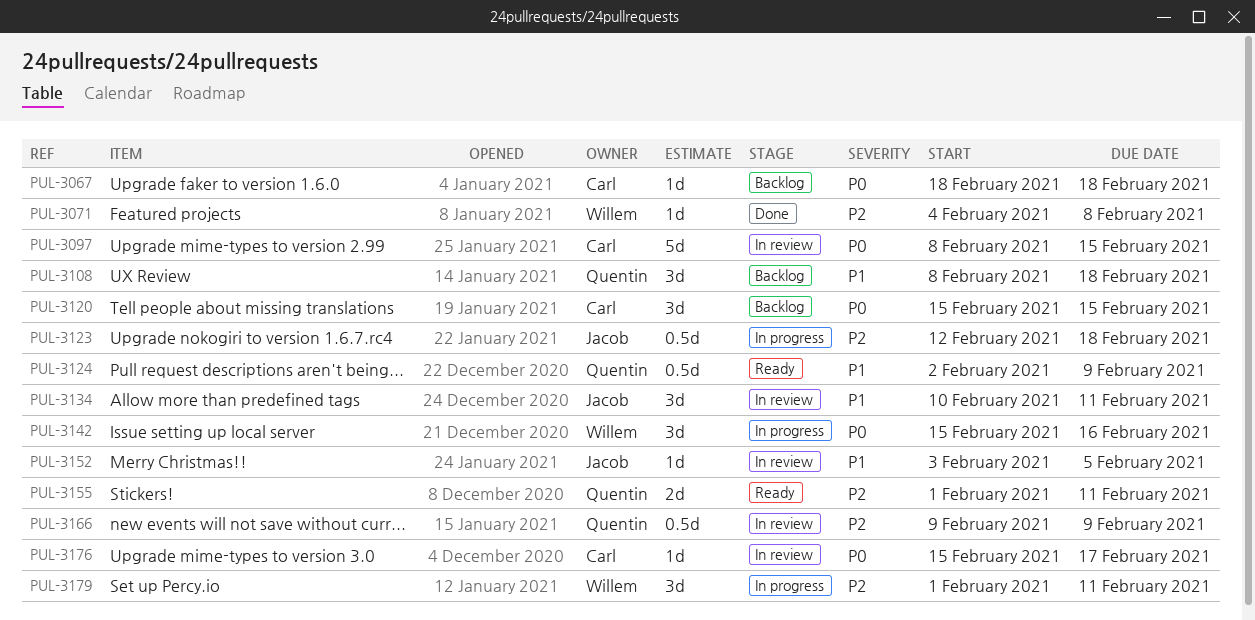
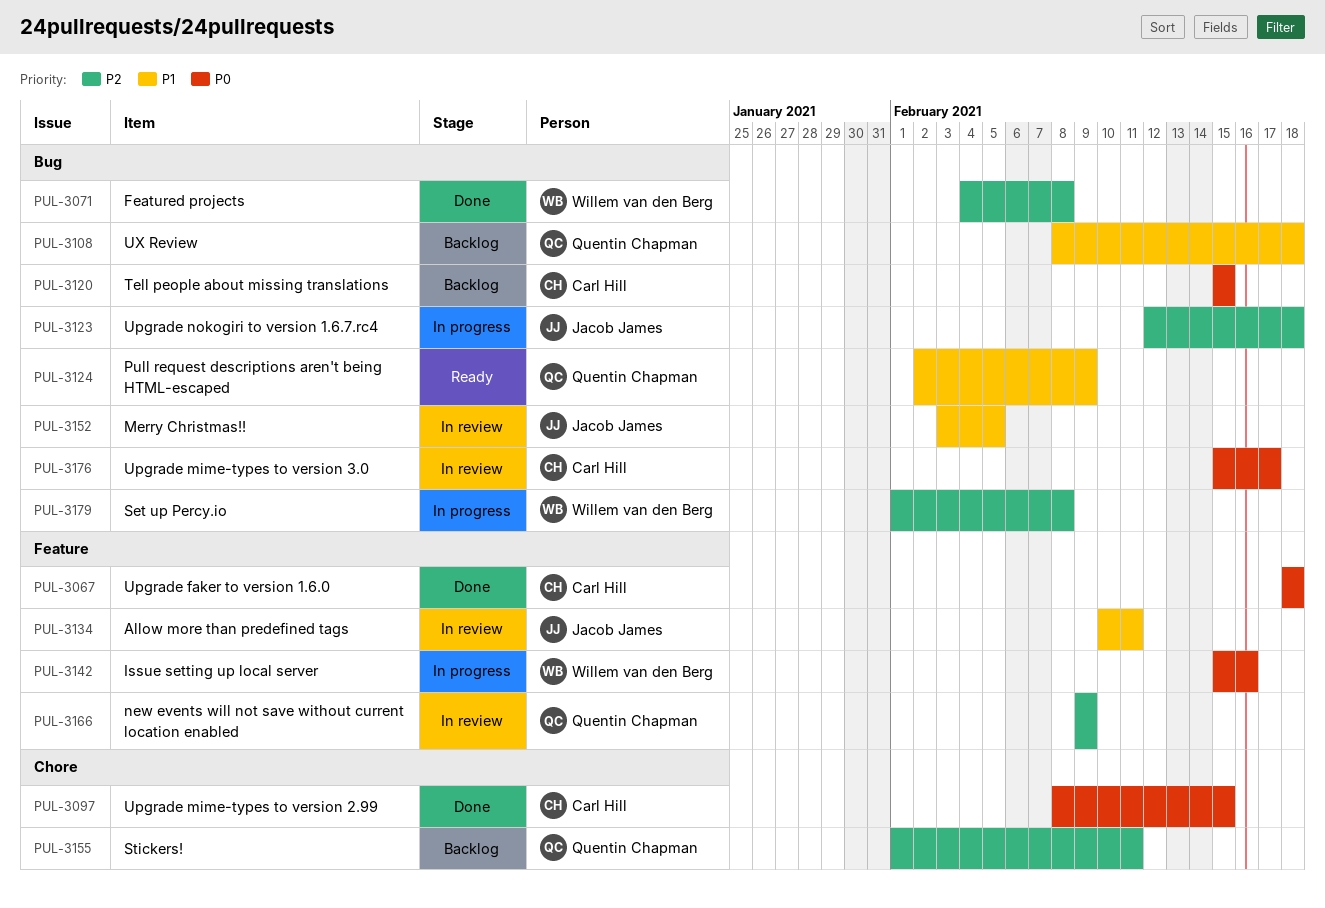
PUL-3067, status: Backlog -> Done
PUL-3097, status: In review -> Done
PUL-3155, status: Ready -> Backlog
PUL-3179, due: Feb 11 -> Feb 8

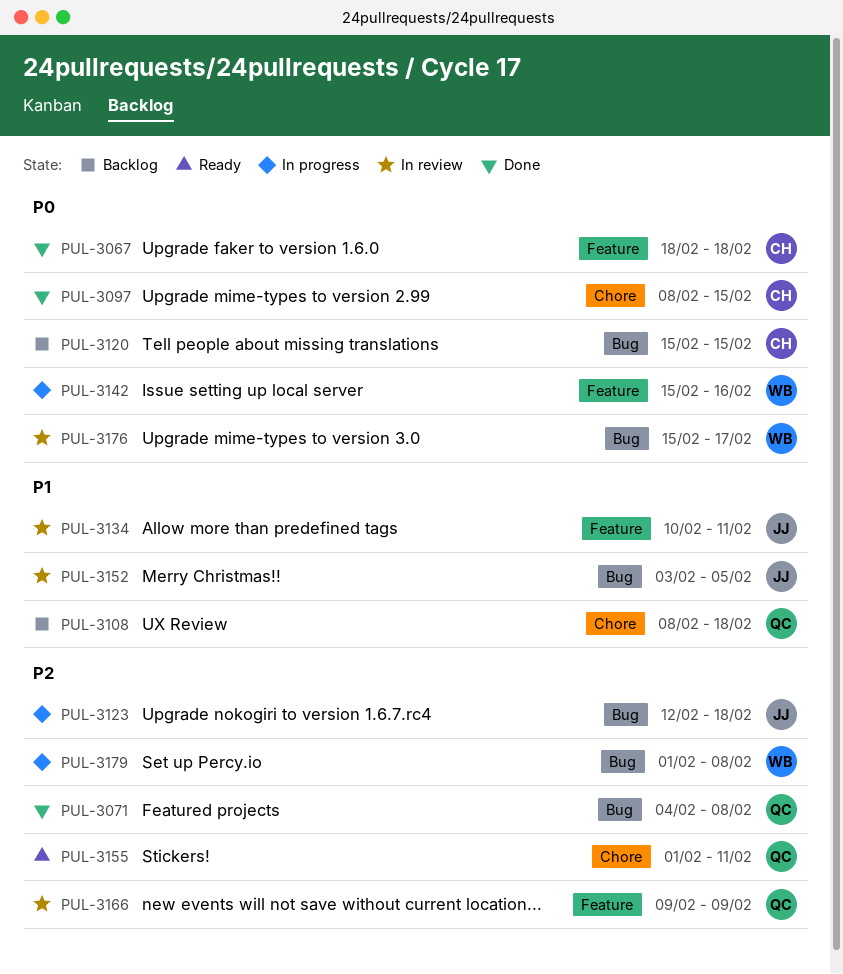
PUL-3071, owner: Willem van den Berg -> Quentin Chapman
PUL-3108, label: Bug -> Chore
PUL-3124: present -> none
PUL-3155, status: Backlog -> Ready
PUL-3176, owner: Carl Hill -> Willem van den Berg

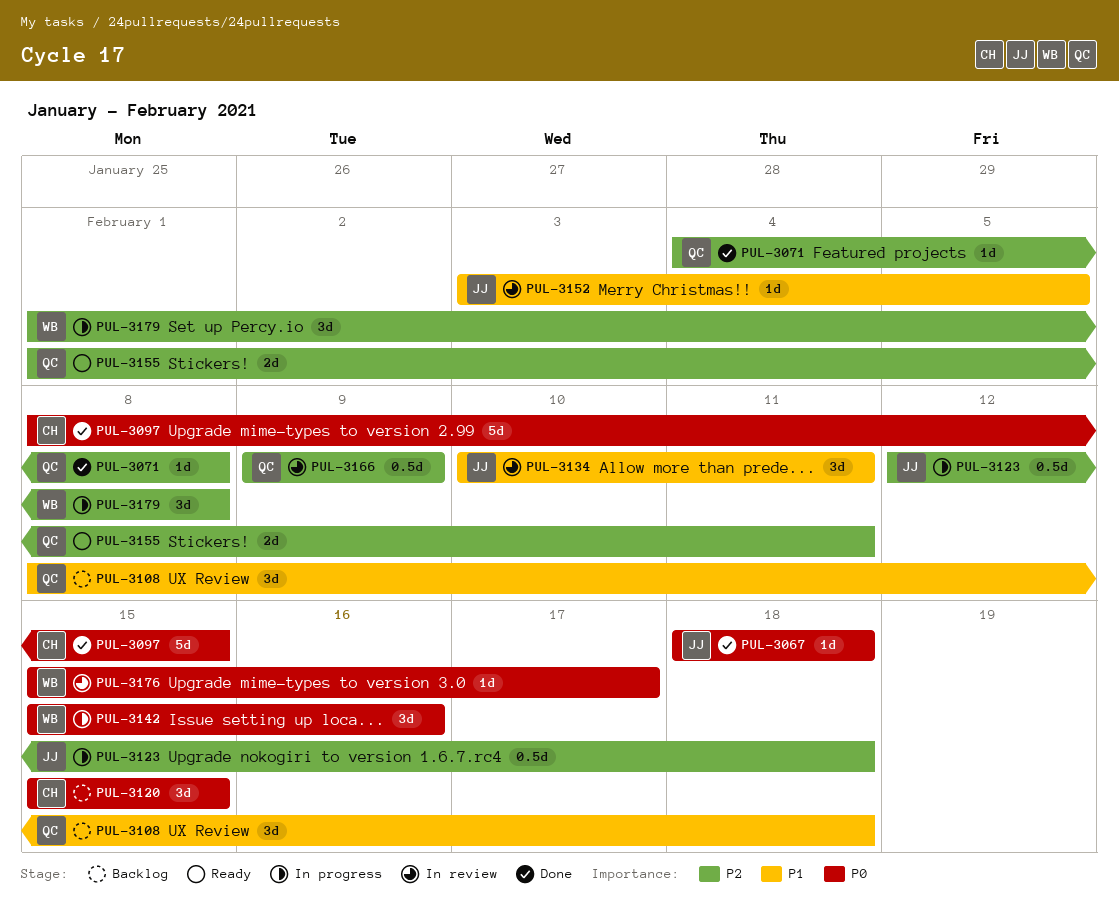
PUL-3067, owner: CH -> JJ

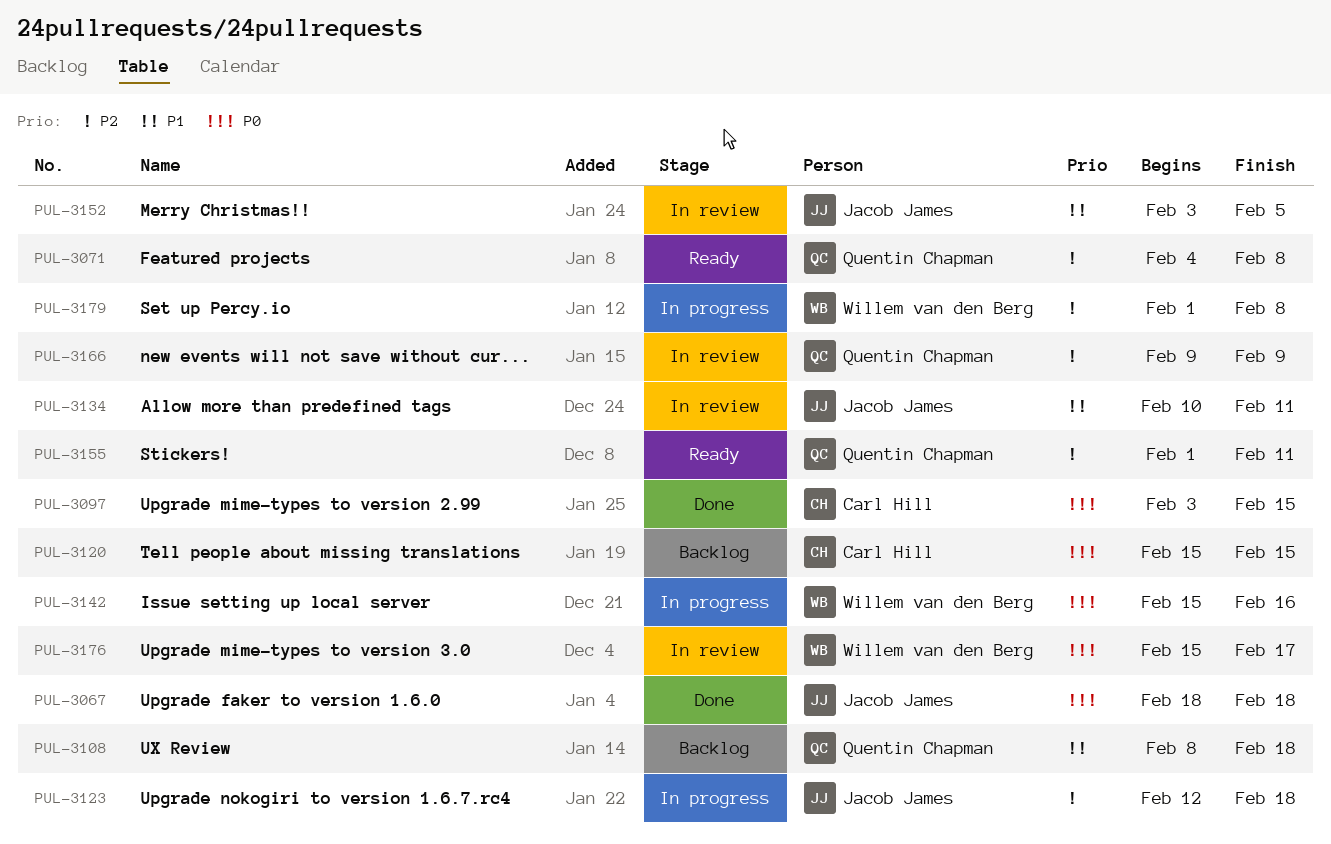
PUL-3071, status: Done -> Ready
PUL-3097, start: Feb 8 -> Feb 3

